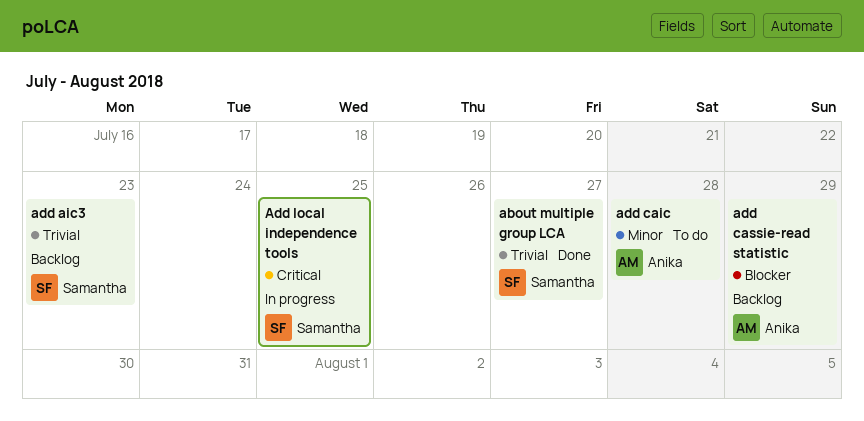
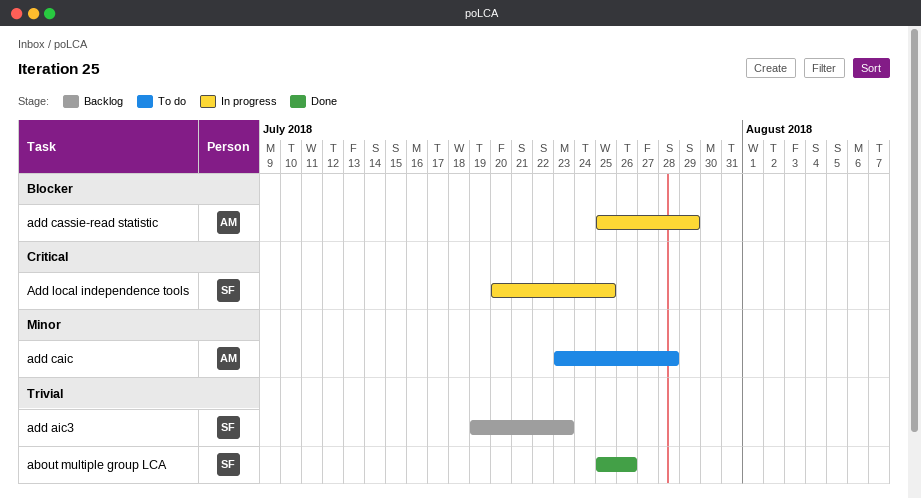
about multiple group LCA, due: Jul 27 -> Jul 26
add cassie-read statistic, status: Backlog -> In progress

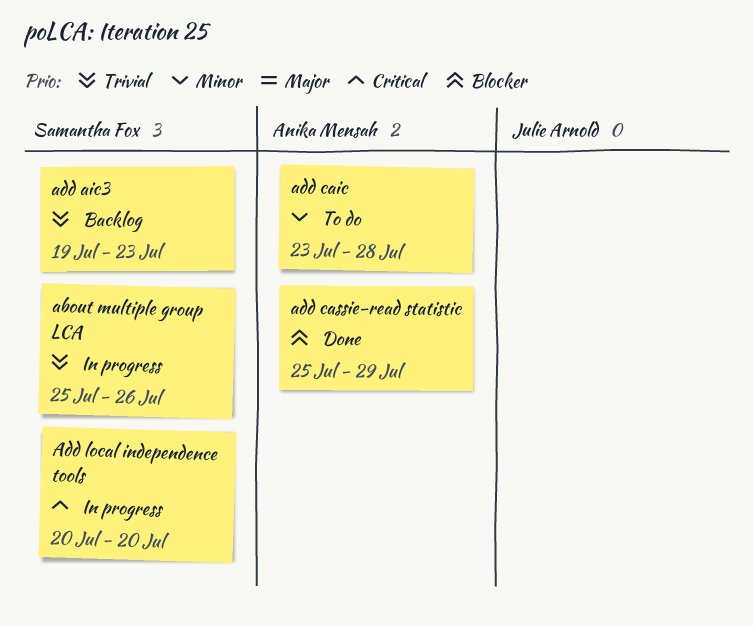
about multiple group LCA, status: Done -> In progress
add cassie-read statistic, status: In progress -> Done
Add local independence tools, due: Jul 25 -> Jul 20

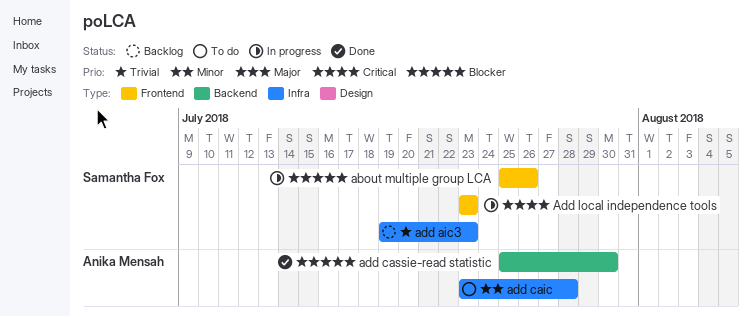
about multiple group LCA, priority: Trivial -> Blocker
add cassie-read statistic, due: Jul 29 -> Jul 30
Add local independence tools, start: Jul 20 -> Jul 23
Add local independence tools, due: Jul 20 -> Jul 23

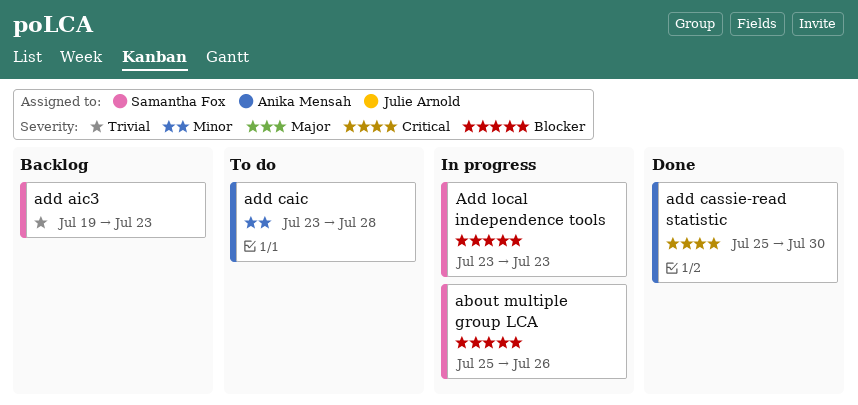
add cassie-read statistic, priority: Blocker -> Critical
Add local independence tools, priority: Critical -> Blocker

